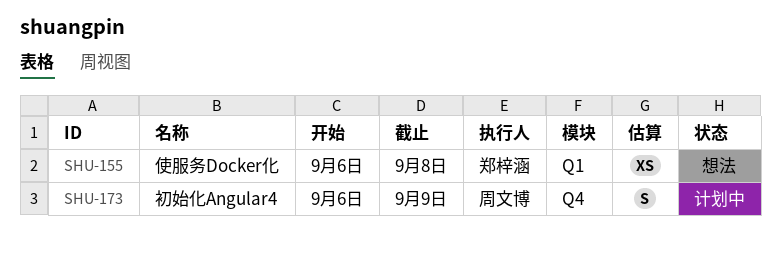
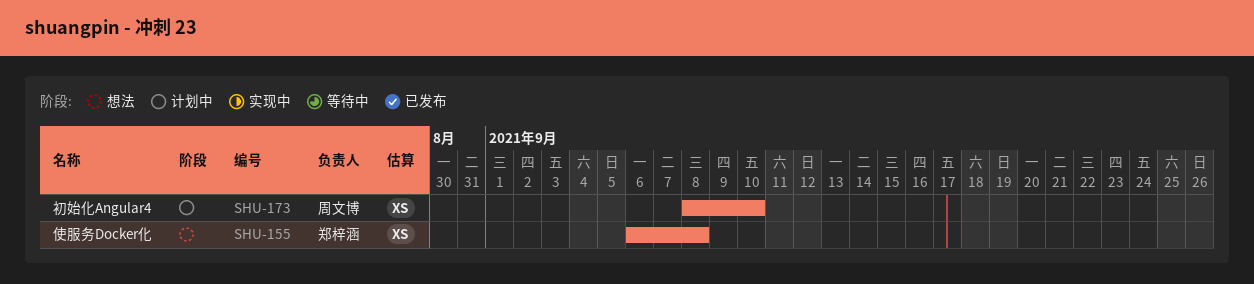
SHU-173, estimate: S -> XS
SHU-173, start: Sep 6 -> Sep 8
SHU-173, due: Sep 9 -> Sep 10

